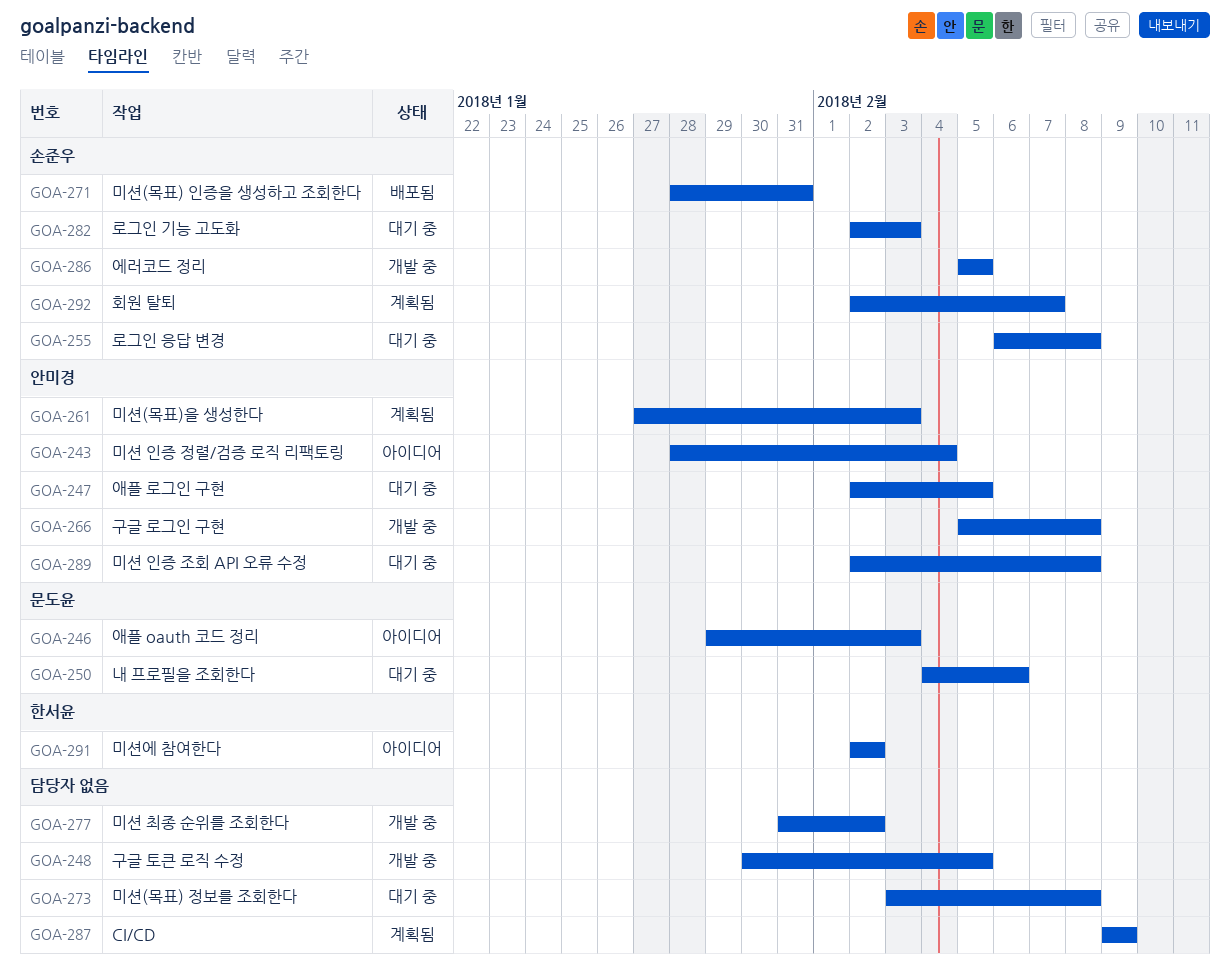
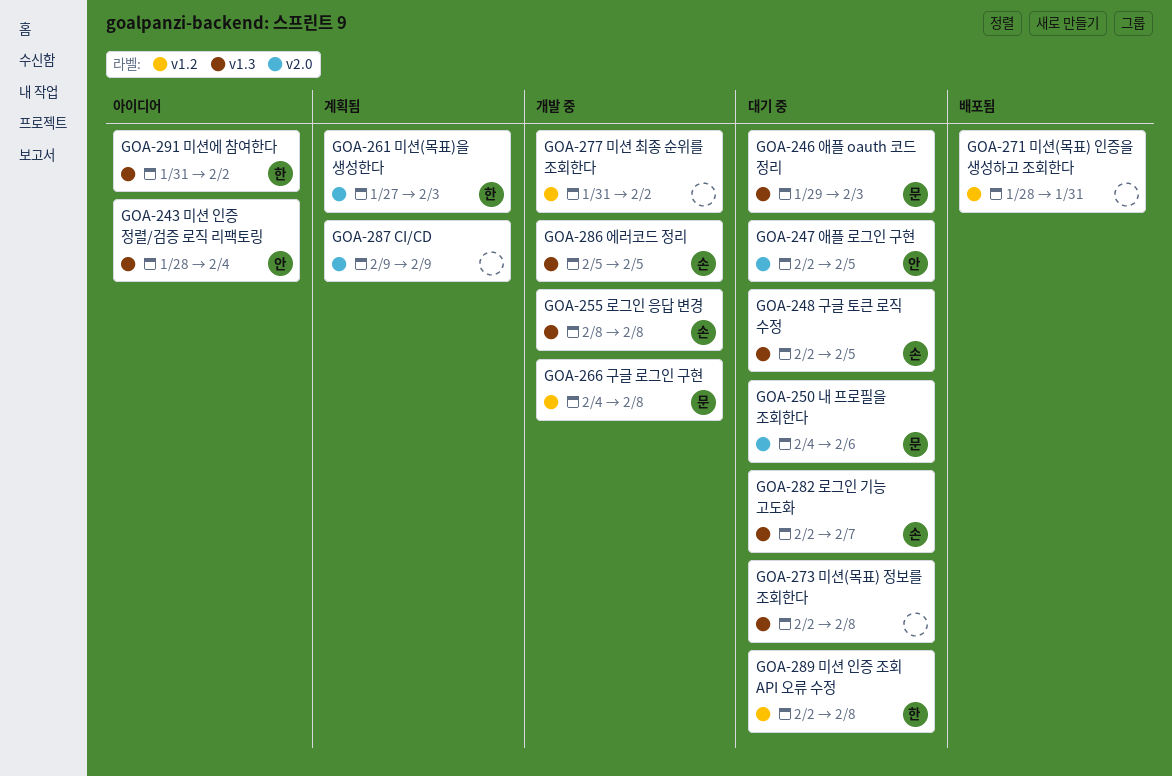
GOA-246, status: 아이디어 -> 대기 중
GOA-248, status: 개발 중 -> 대기 중
GOA-248, owner: none -> 손준우
GOA-248, start: Jan 30 -> Feb 2
GOA-255, status: 대기 중 -> 개발 중
GOA-255, start: Feb 6 -> Feb 8
GOA-261, owner: 안미경 -> 한서윤
GOA-266, owner: 안미경 -> 문도윤
GOA-266, start: Feb 5 -> Feb 4
GOA-271, owner: 손준우 -> none
GOA-273, start: Feb 3 -> Feb 2
GOA-282, due: Feb 3 -> Feb 7
GOA-289, owner: 안미경 -> 한서윤
GOA-291, start: Feb 2 -> Jan 31
GOA-292: present -> none

